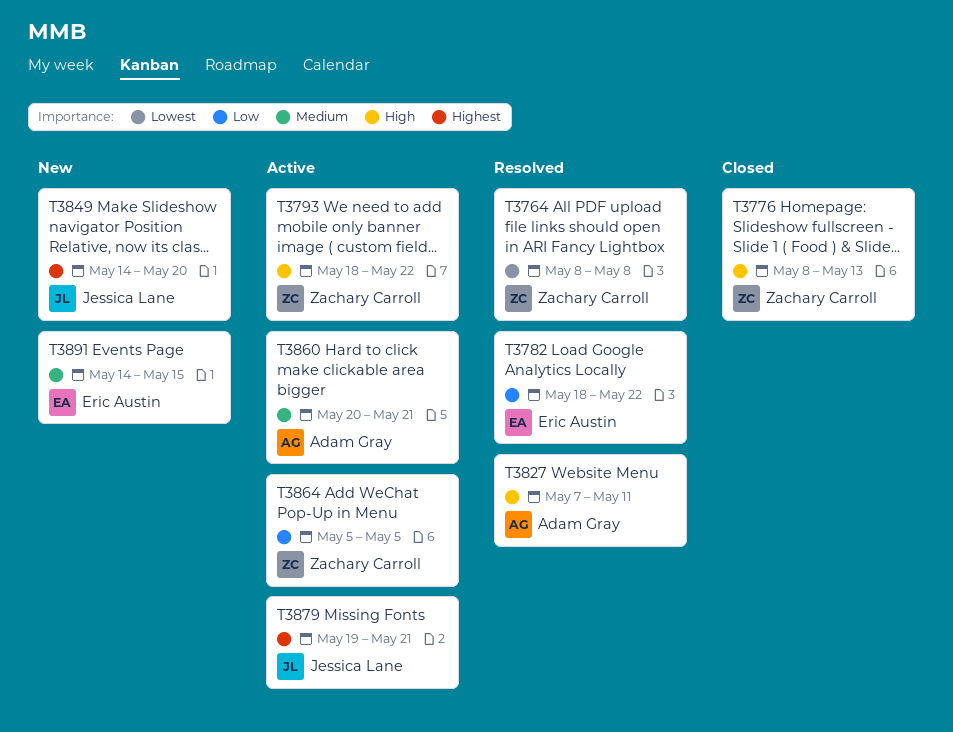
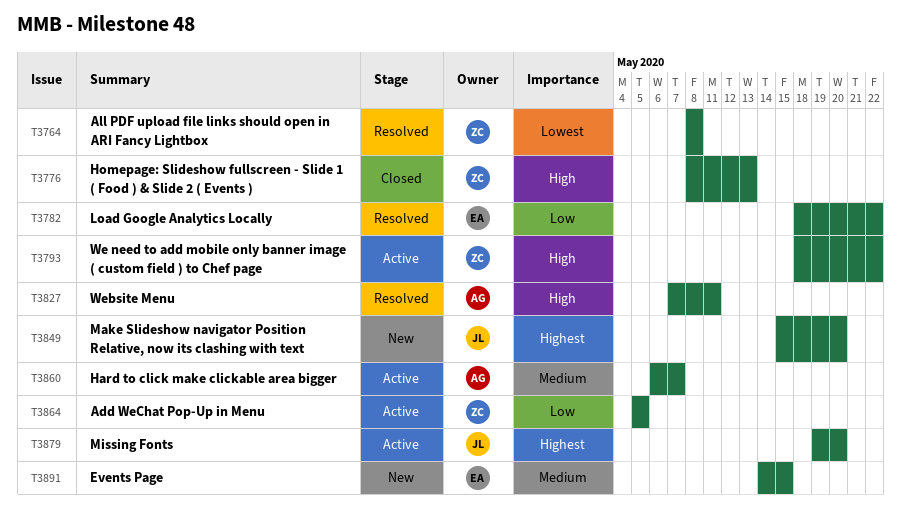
T3849, start: May 14 -> May 15
T3860, start: May 20 -> May 6
T3860, due: May 21 -> May 7
T3879, due: May 21 -> May 20

